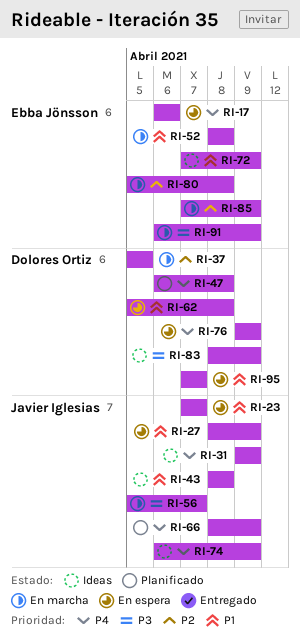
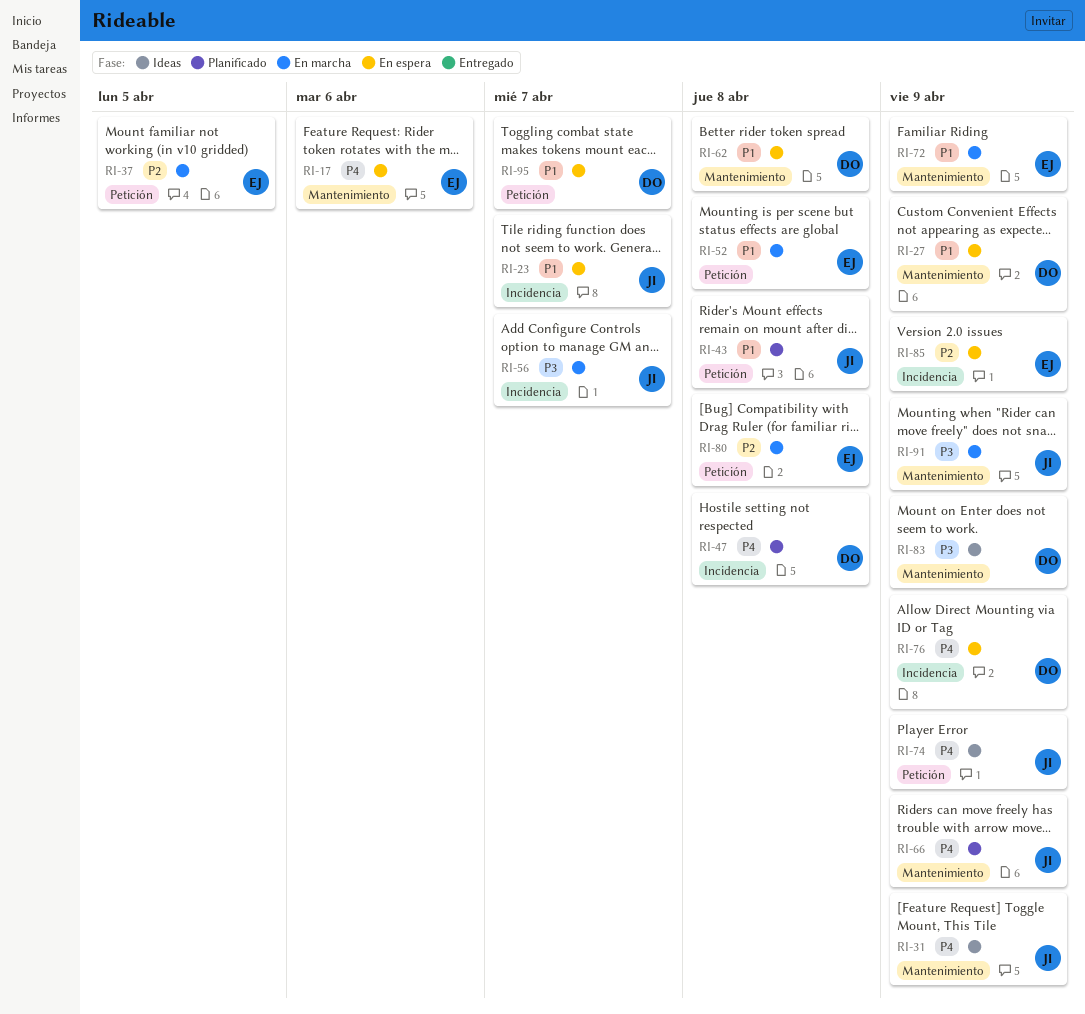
RI-27, owner: Javier Iglesias -> Dolores Ortiz
RI-37, owner: Dolores Ortiz -> Ebba Jönsson
RI-43, status: Ideas -> Planificado
RI-72, status: Ideas -> En marcha
RI-85, status: En marcha -> En espera
RI-91, owner: Ebba Jönsson -> Javier Iglesias

